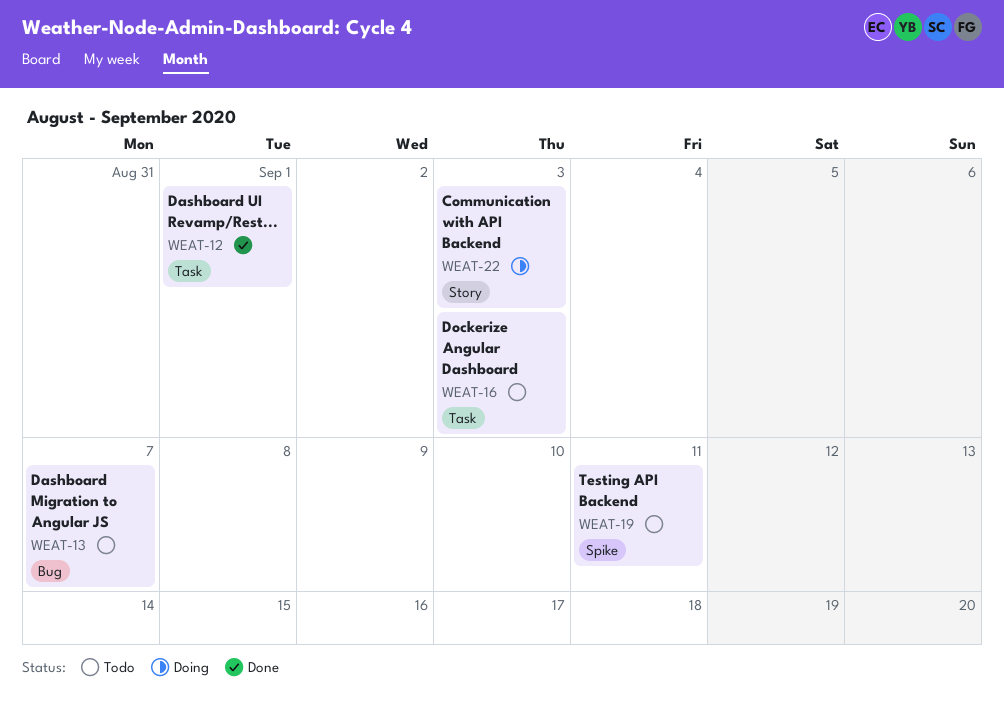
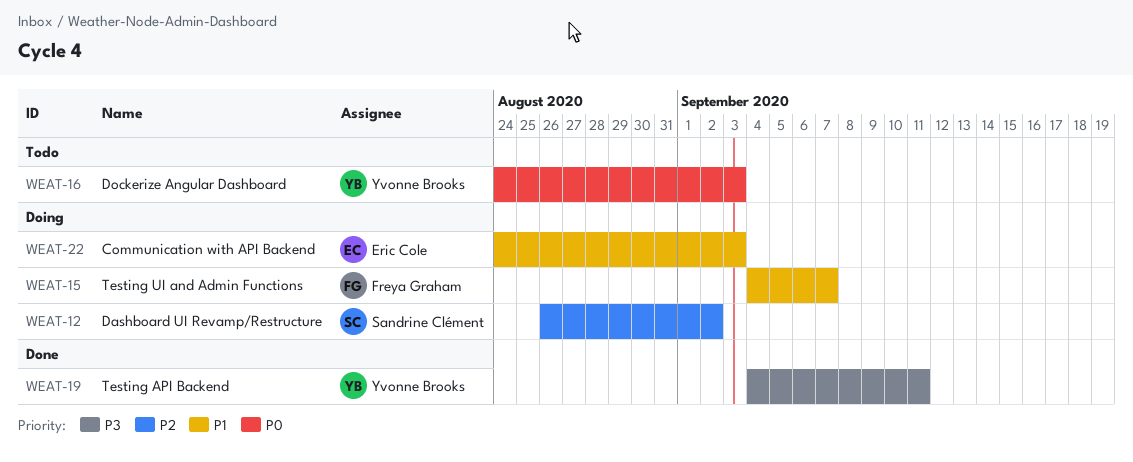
WEAT-12, status: Done -> Doing
WEAT-12, due: Sep 1 -> Sep 2
WEAT-13: present -> none
WEAT-15: none -> present
WEAT-19, status: Todo -> Done

